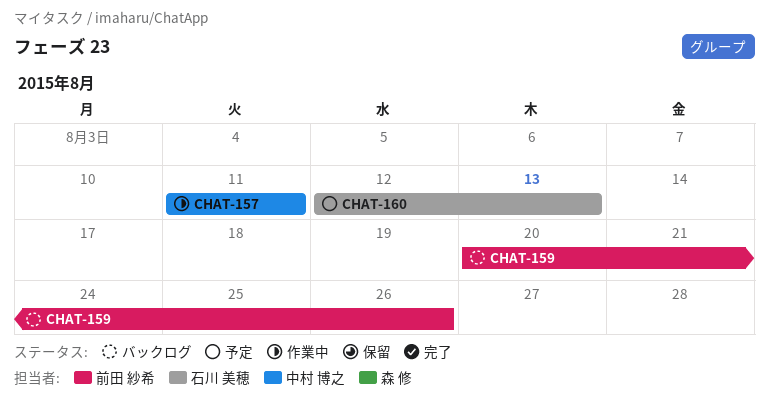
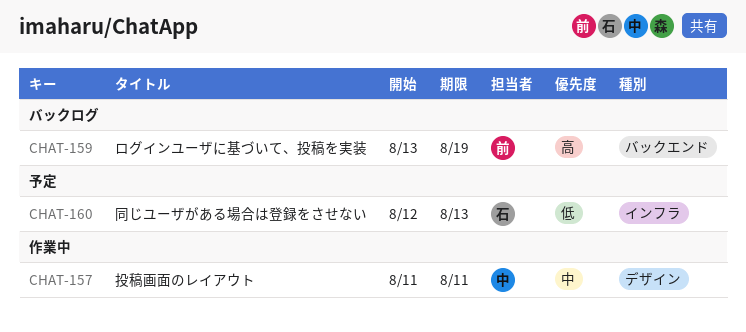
CHAT-159, start: Aug 20 -> Aug 13
CHAT-159, due: Aug 26 -> Aug 19

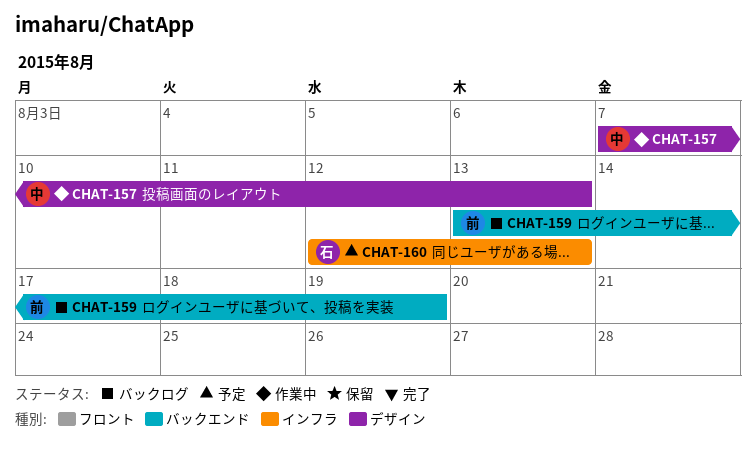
CHAT-157, start: Aug 11 -> Aug 7
CHAT-157, due: Aug 11 -> Aug 13

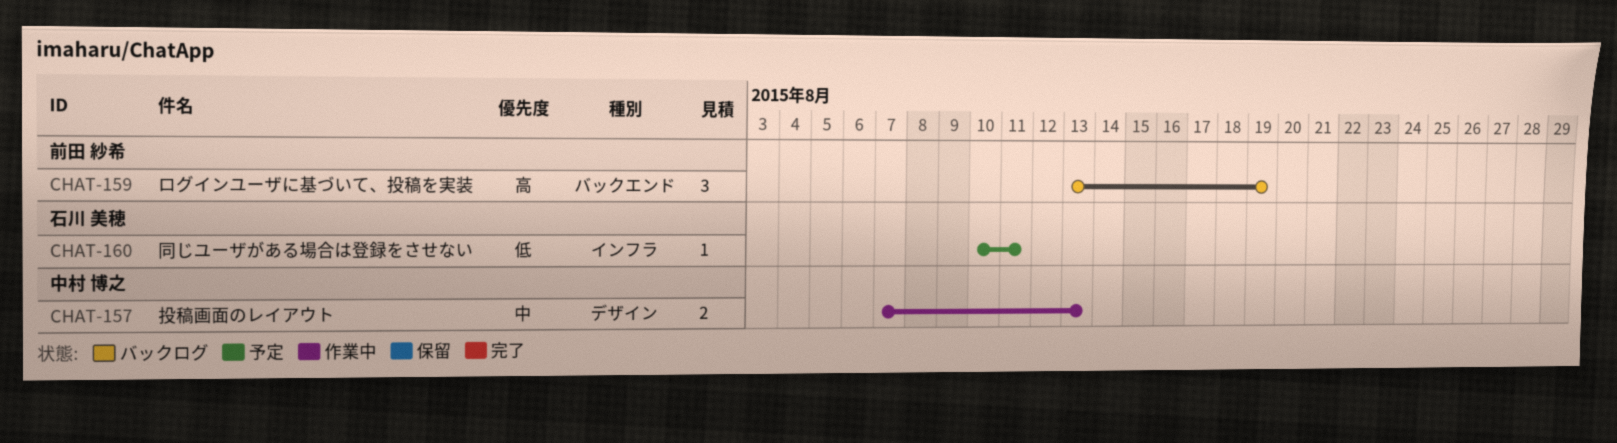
CHAT-160, start: Aug 12 -> Aug 10
CHAT-160, due: Aug 13 -> Aug 11

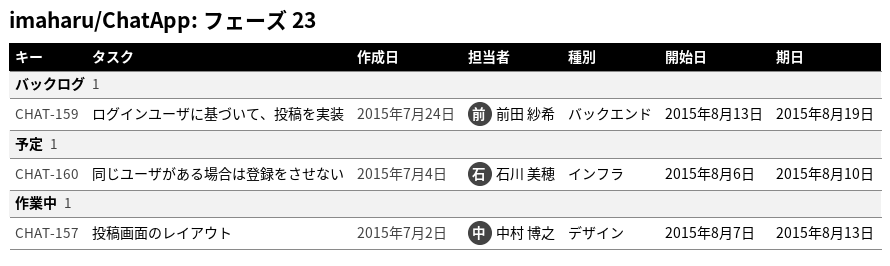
CHAT-160, start: Aug 10 -> Aug 6
CHAT-160, due: Aug 11 -> Aug 10

